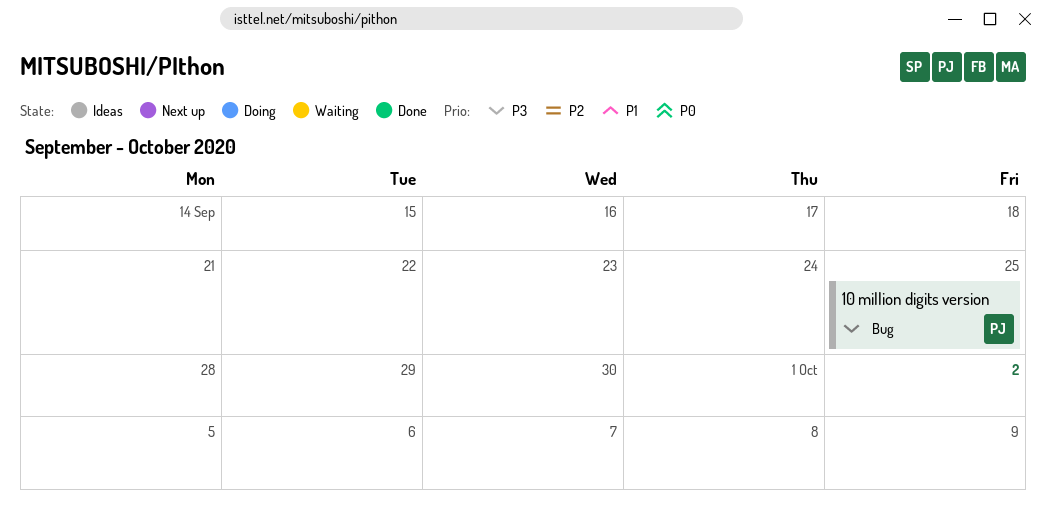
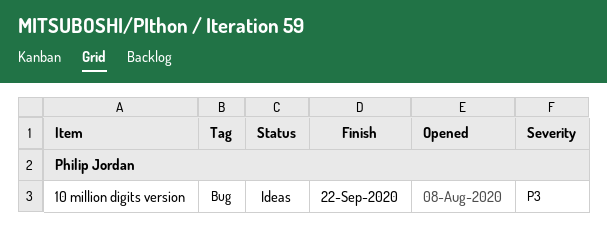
10 million digits version, due: Sep 25 -> Sep 22

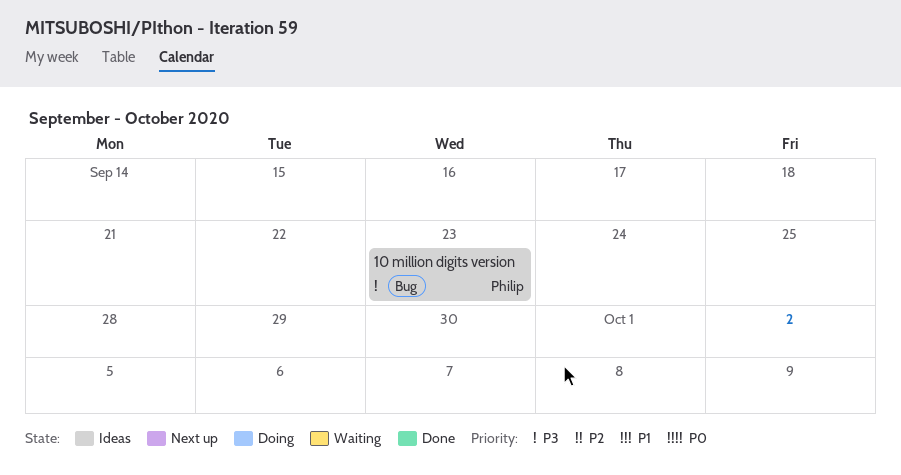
10 million digits version, due: Sep 22 -> Sep 23

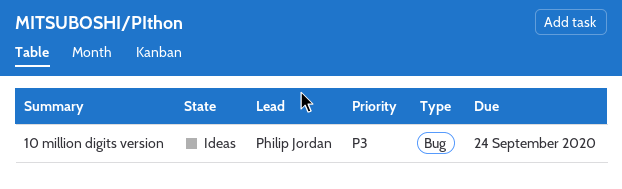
10 million digits version, due: Sep 23 -> Sep 24

